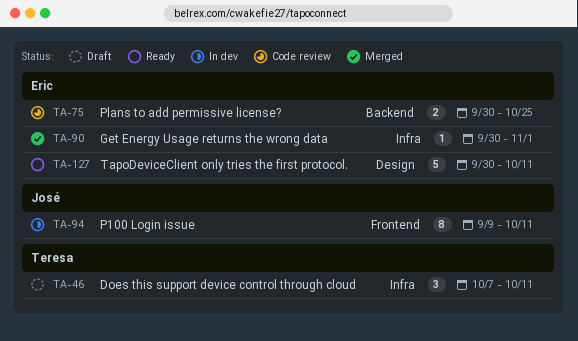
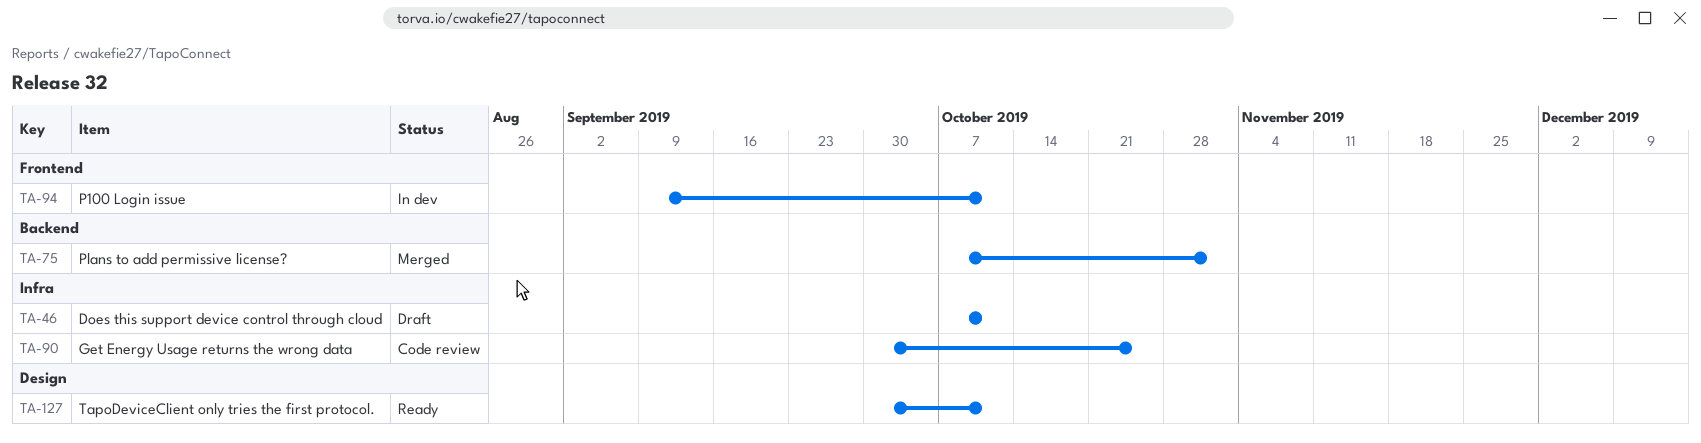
TA-75, status: Code review -> Merged
TA-75, start: Sep 30 -> Oct 7
TA-75, due: Oct 25 -> Nov 1
TA-90, status: Merged -> Code review
TA-90, due: Nov 1 -> Oct 25

